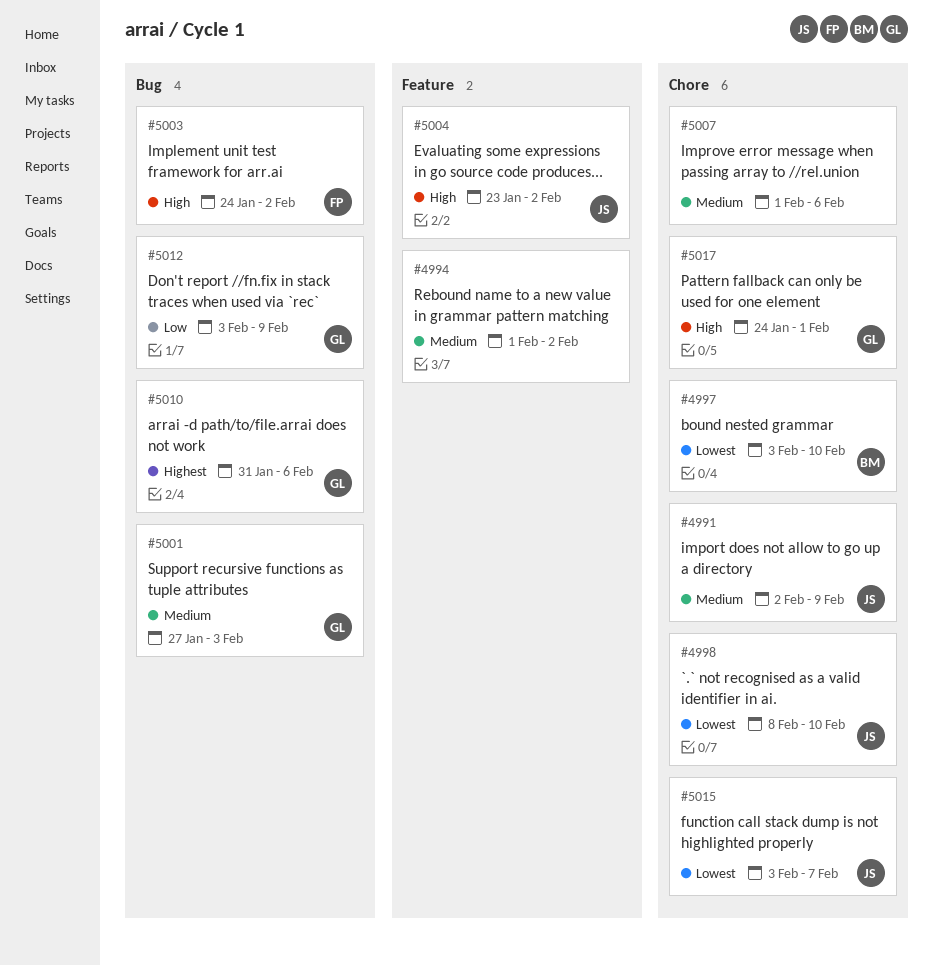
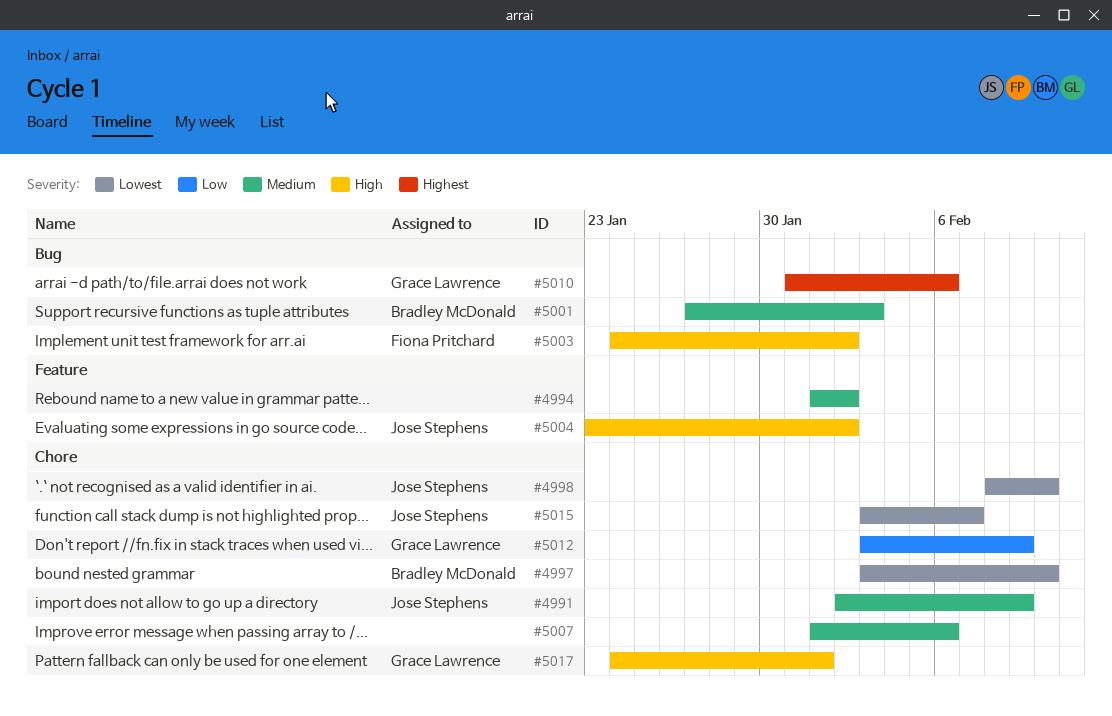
#5001, owner: Grace Lawrence -> Bradley McDonald
#5012, label: Bug -> Chore

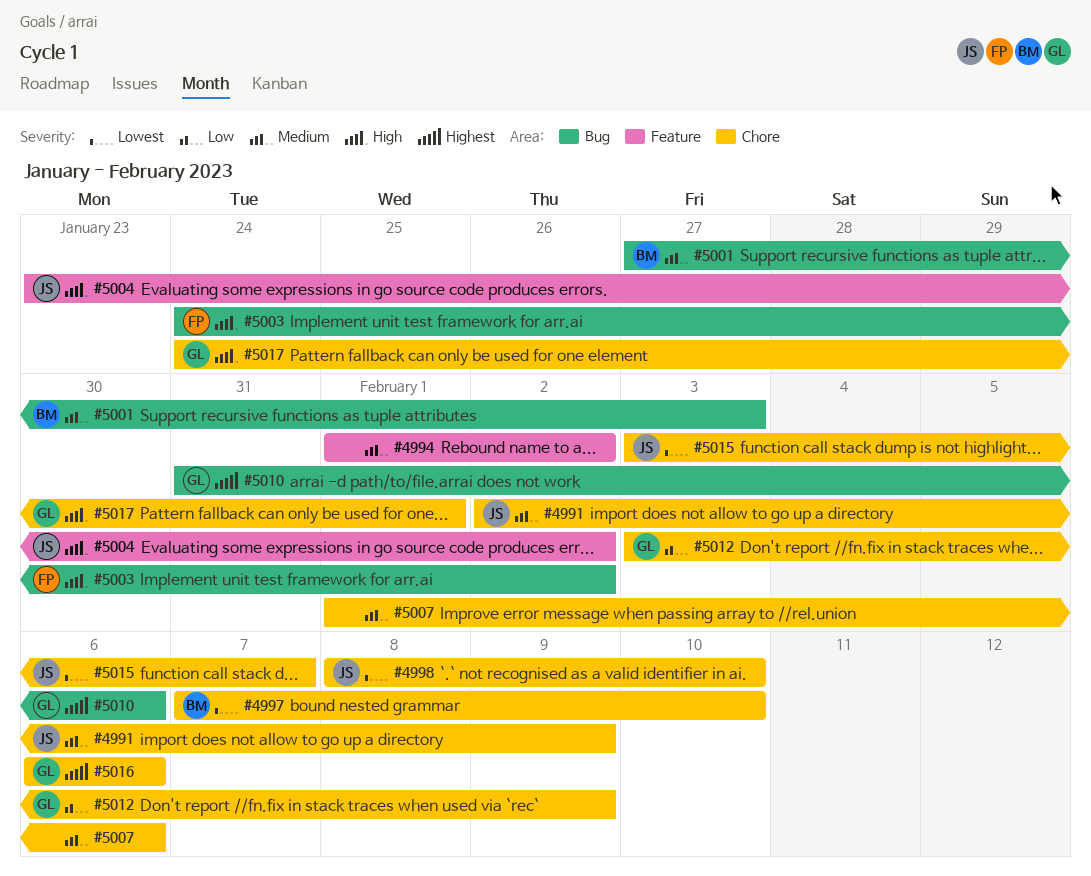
#4997, start: Feb 3 -> Feb 7
#5016: none -> present

